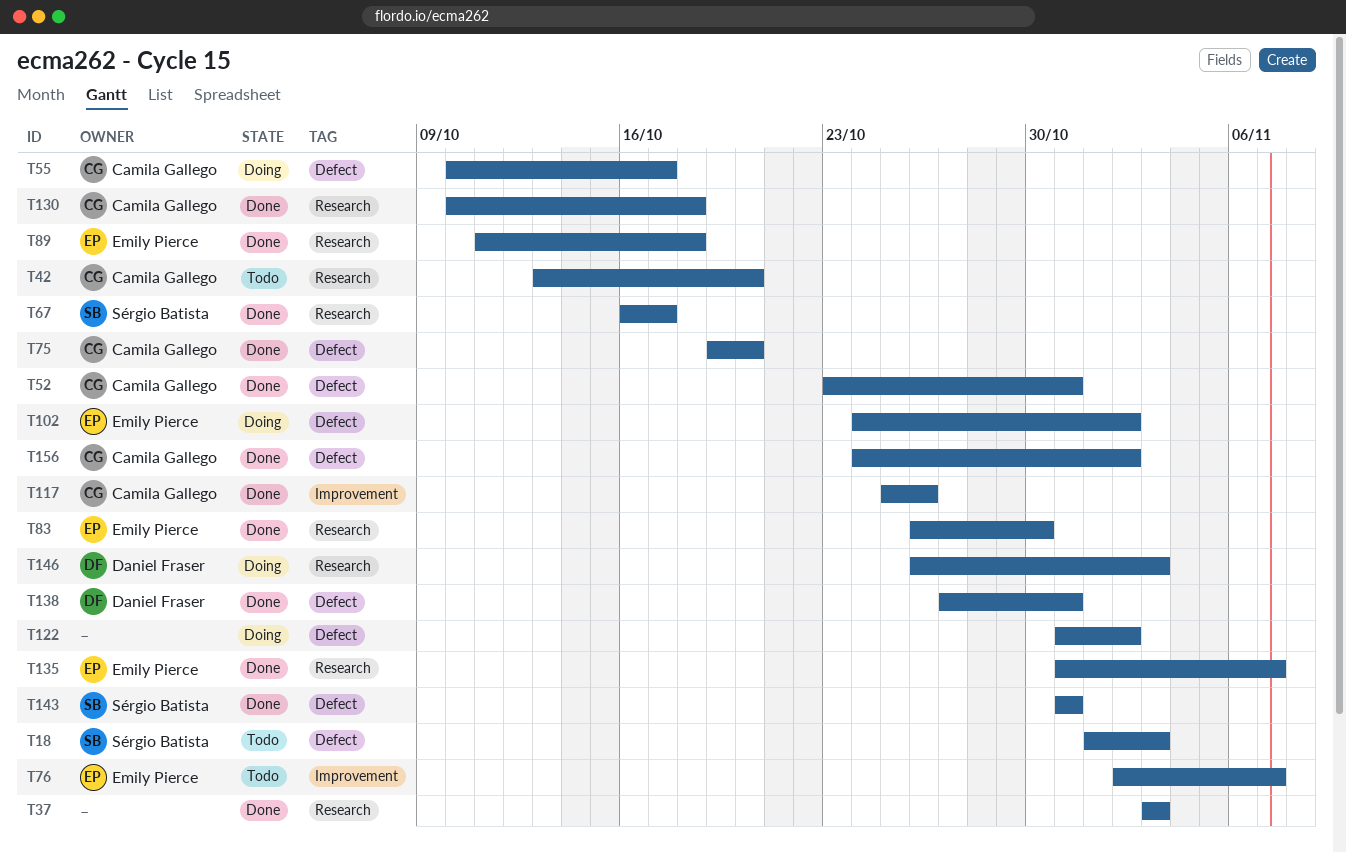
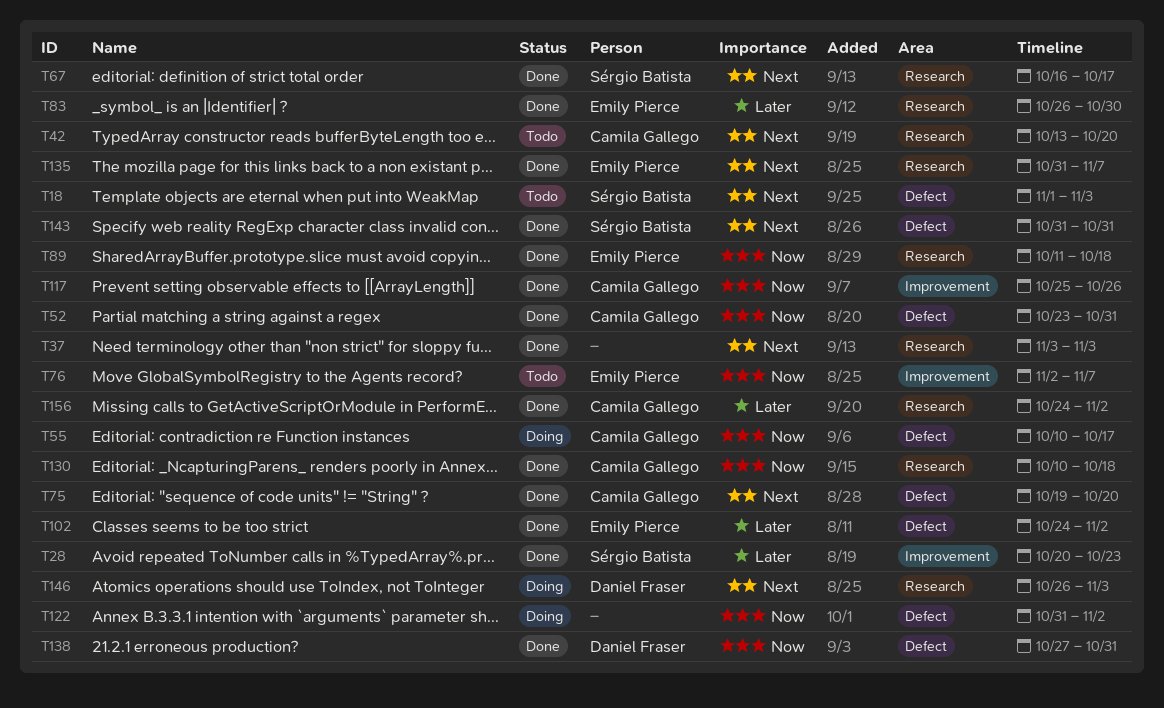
T28: none -> present
T102, status: Doing -> Done
T156, label: Defect -> Research

